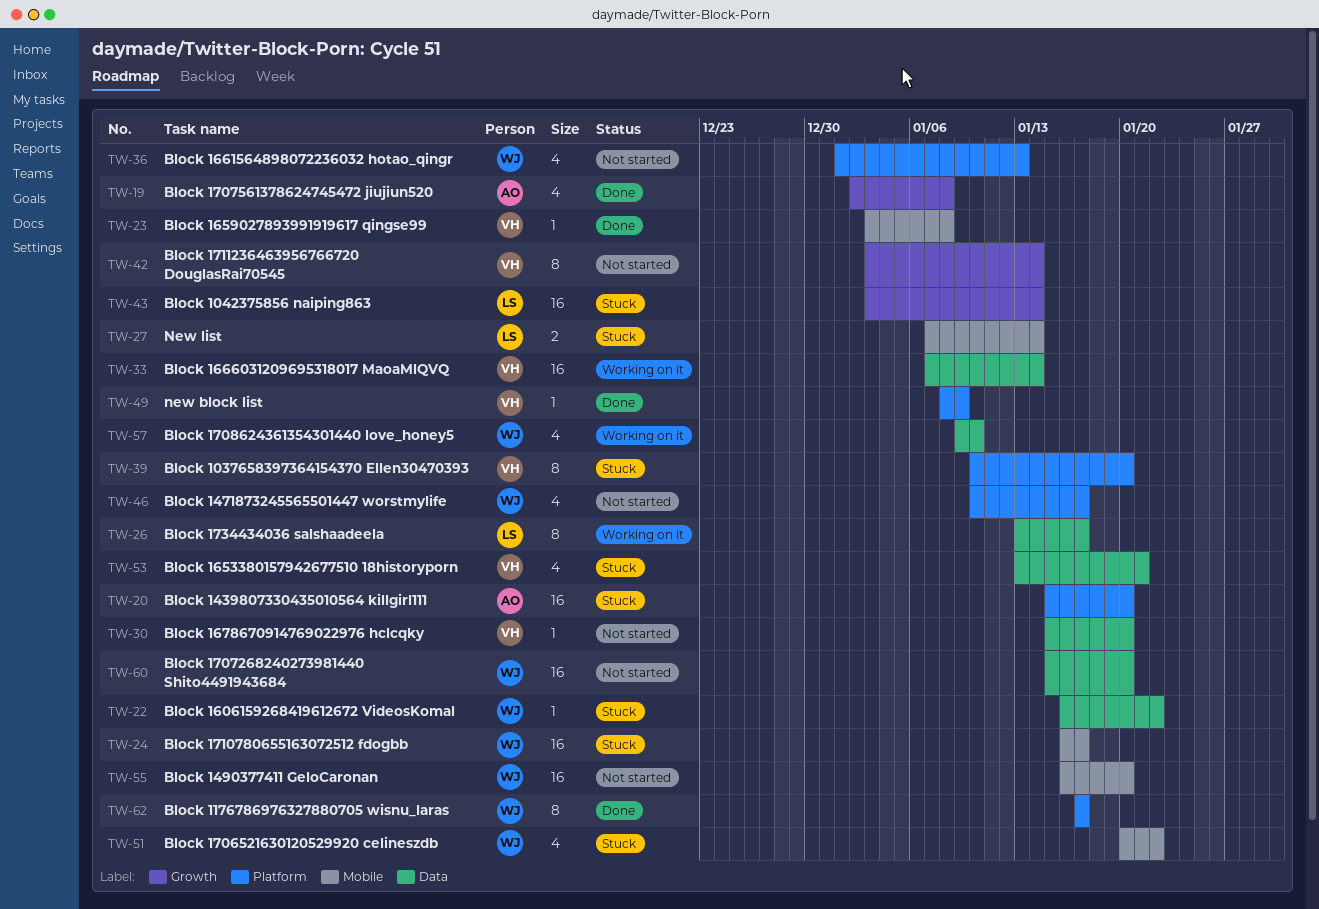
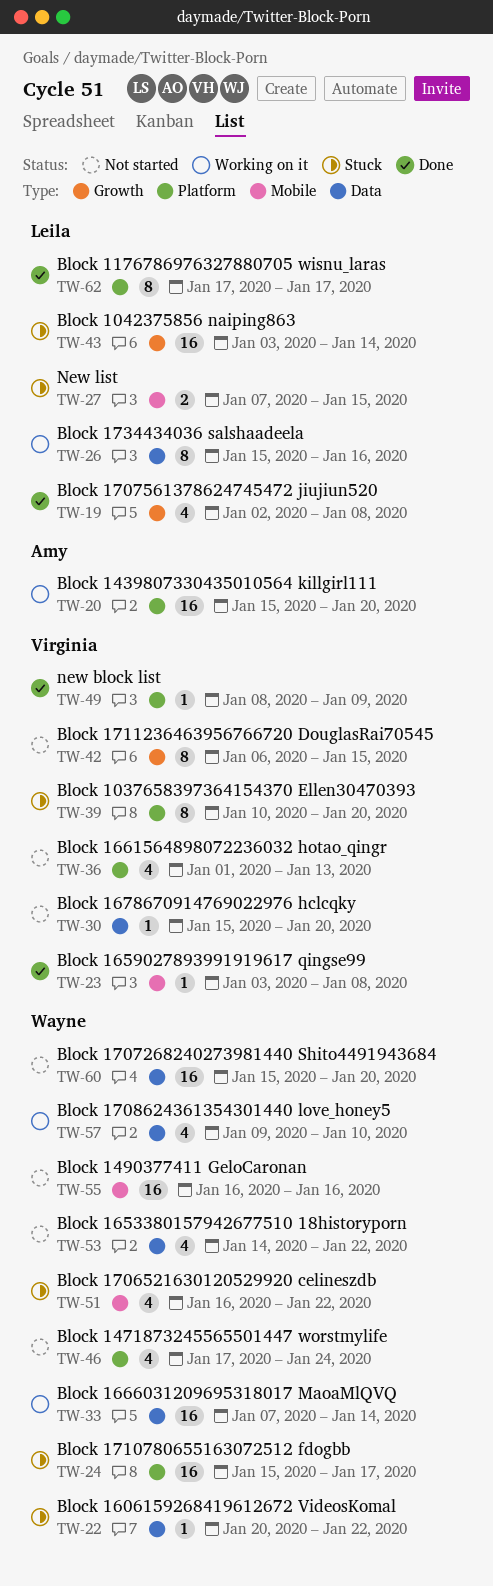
TW-19, owner: Amy -> Leila
TW-20, status: Stuck -> Working on it
TW-22, start: Jan 16 -> Jan 20
TW-24, label: Mobile -> Platform
TW-24, start: Jan 16 -> Jan 15
TW-26, start: Jan 13 -> Jan 15
TW-26, due: Jan 17 -> Jan 16
TW-27, due: Jan 14 -> Jan 15
TW-33, owner: Virginia -> Wayne
TW-36, owner: Wayne -> Virginia
TW-42, start: Jan 3 -> Jan 6
TW-42, due: Jan 14 -> Jan 15
TW-46, start: Jan 10 -> Jan 17
TW-46, due: Jan 17 -> Jan 24
TW-51, start: Jan 20 -> Jan 16
TW-53, status: Stuck -> Not started
TW-53, owner: Virginia -> Wayne
TW-53, start: Jan 13 -> Jan 14
TW-53, due: Jan 21 -> Jan 22
TW-55, due: Jan 20 -> Jan 16
TW-62, owner: Wayne -> Leila

